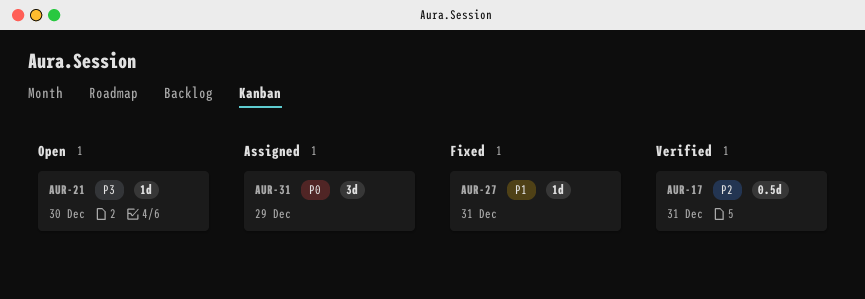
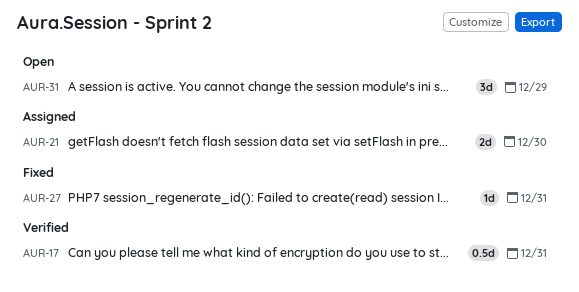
AUR-21, status: Open -> Assigned
AUR-21, estimate: 1d -> 2d
AUR-31, status: Assigned -> Open

